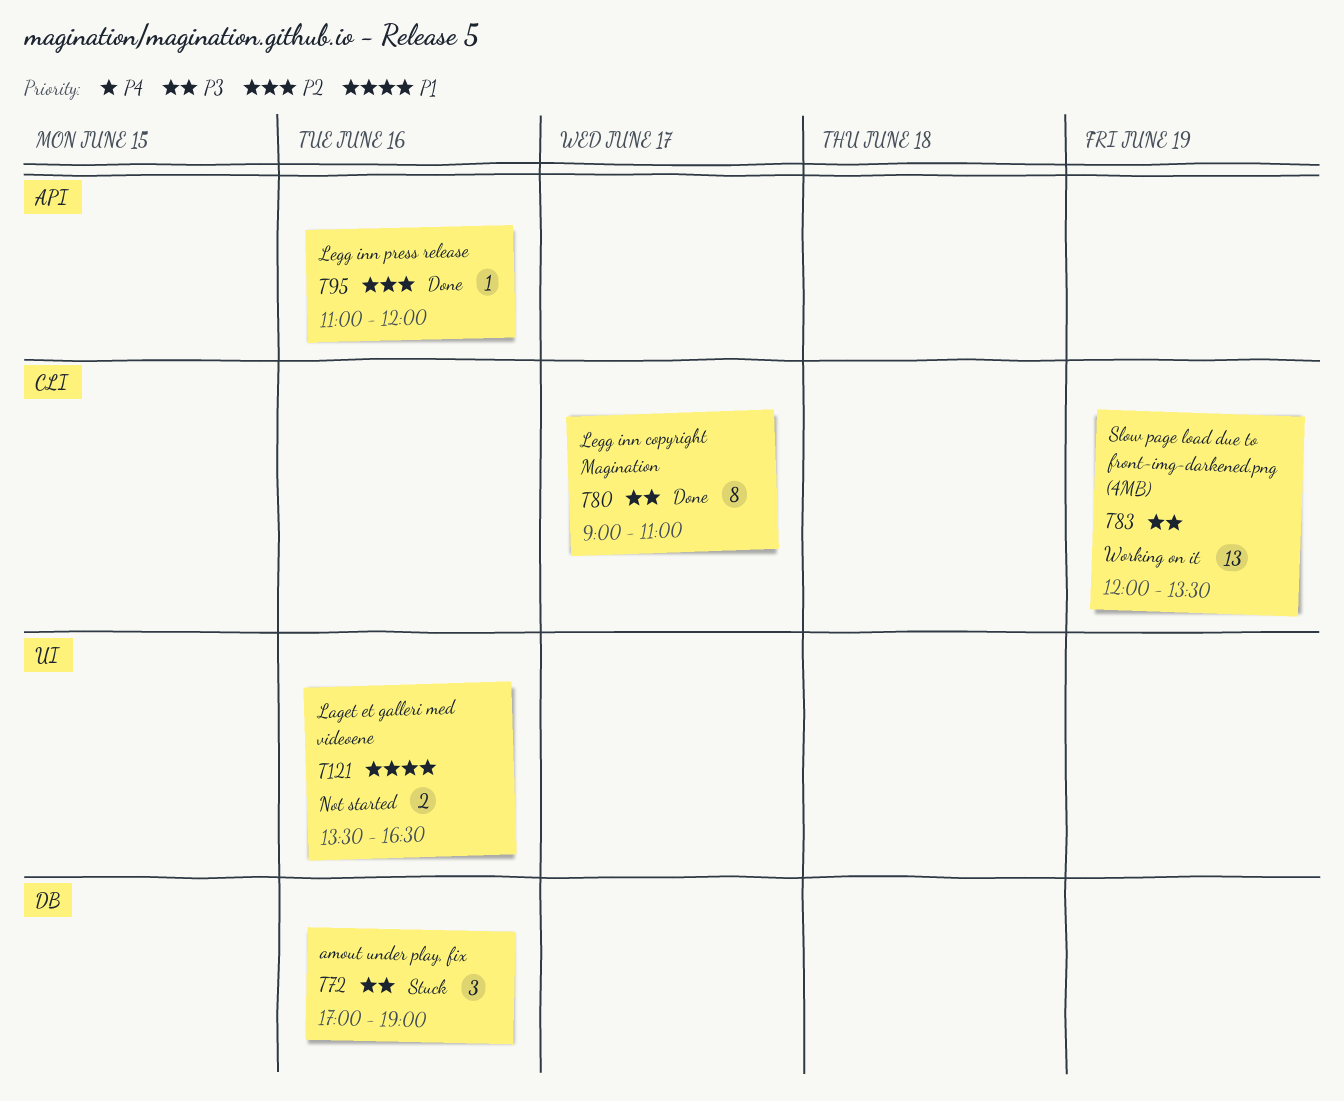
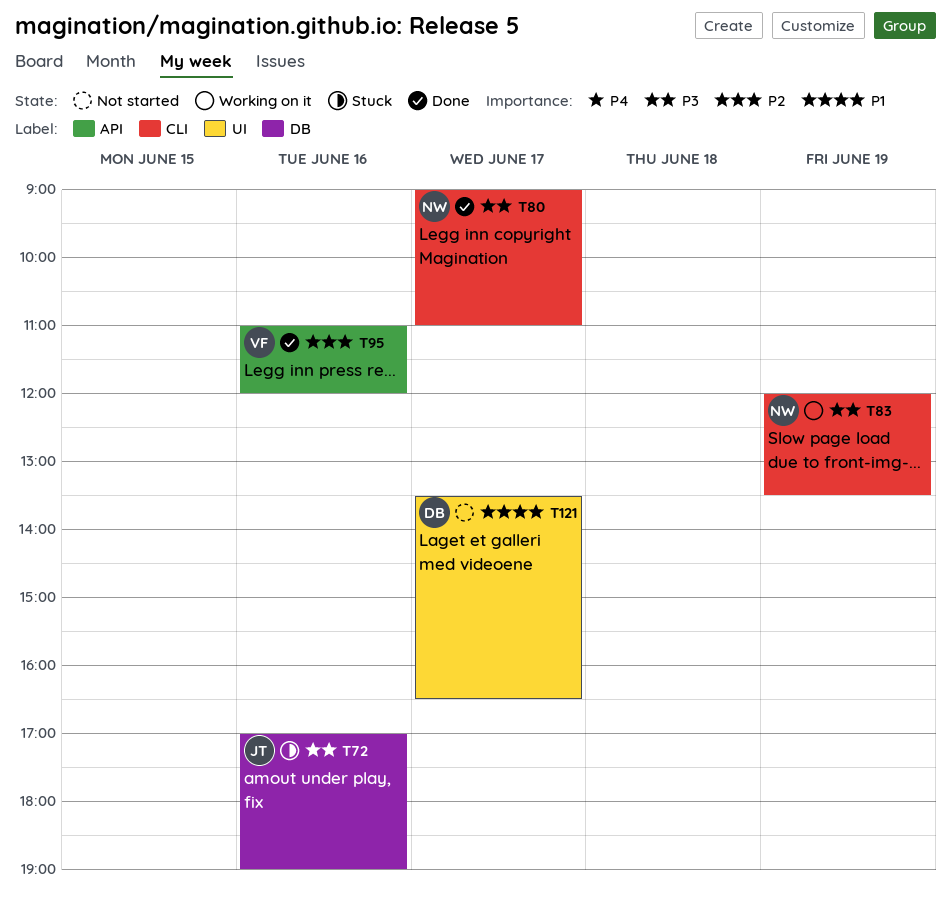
T121, day: Jun 16 -> Jun 17

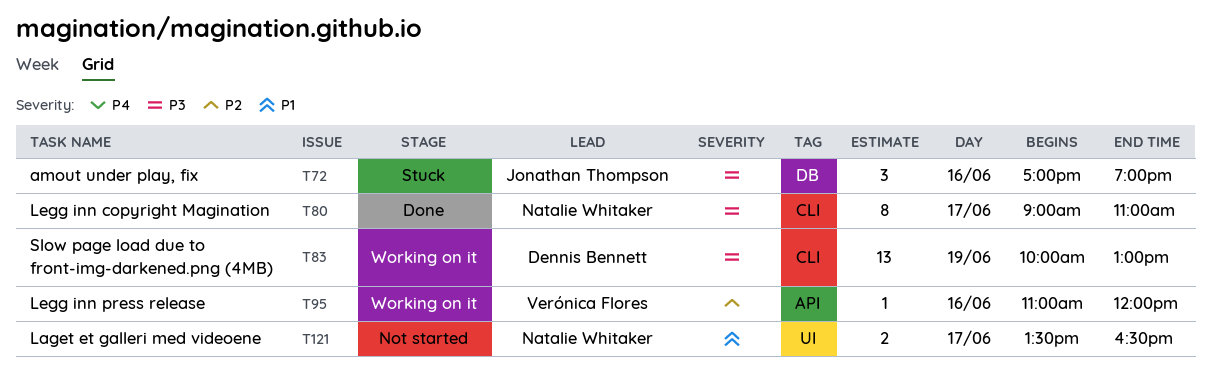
T83, owner: Natalie Whitaker -> Dennis Bennett
T83, begins: 12:00 -> 10:00
T83, ends: 13:30 -> 13:00
T95, status: Done -> Working on it
T121, owner: Dennis Bennett -> Natalie Whitaker

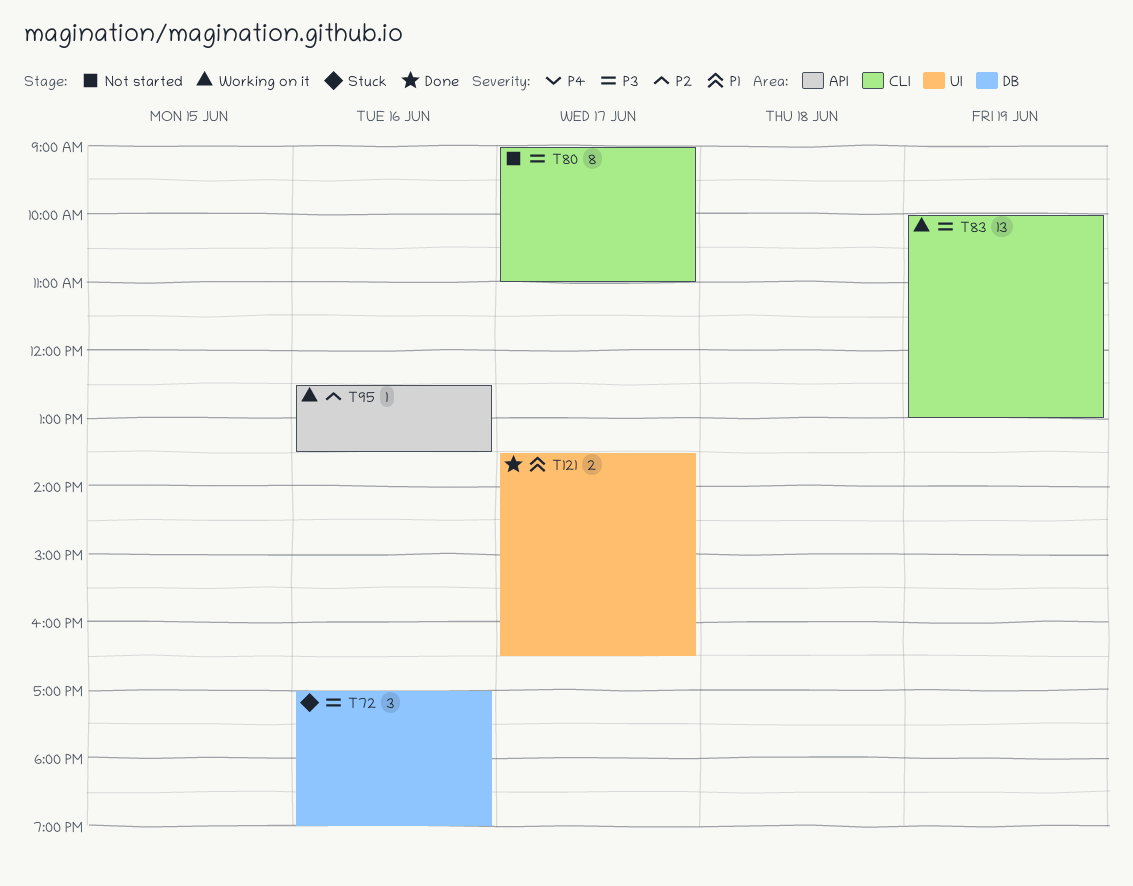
T80, status: Done -> Not started
T95, begins: 11:00 -> 12:30
T95, ends: 12:00 -> 13:30
T121, status: Not started -> Done

